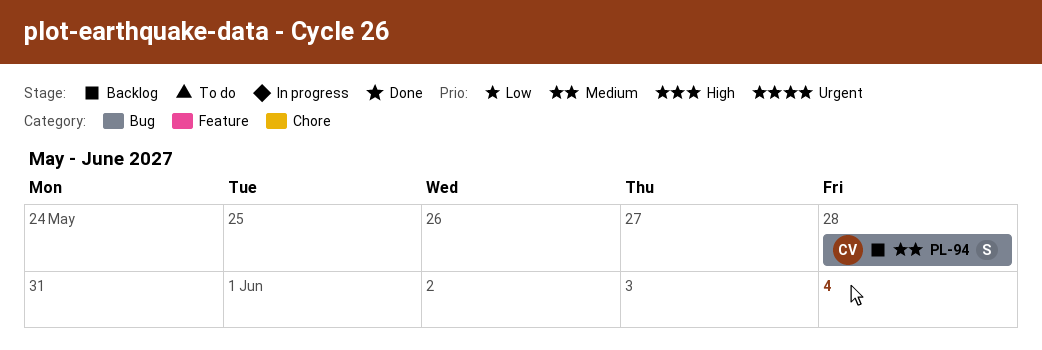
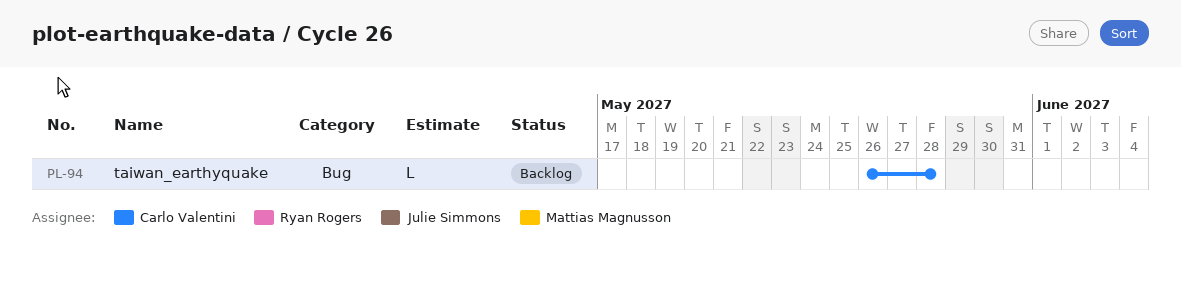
PL-94, estimate: S -> L
PL-94, start: May 28 -> May 26

